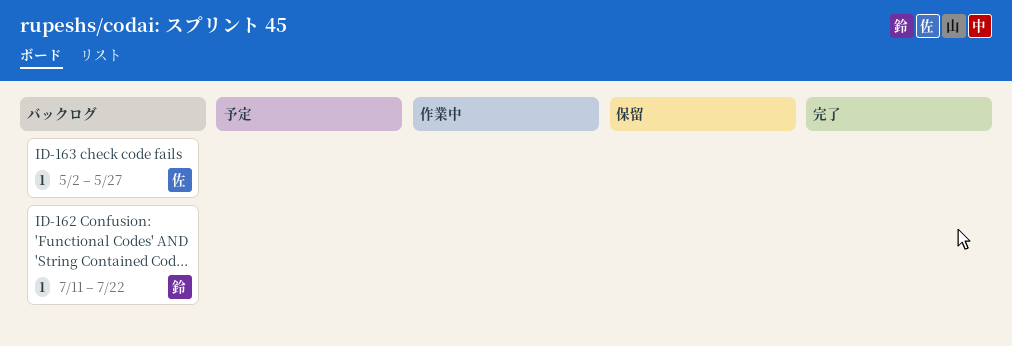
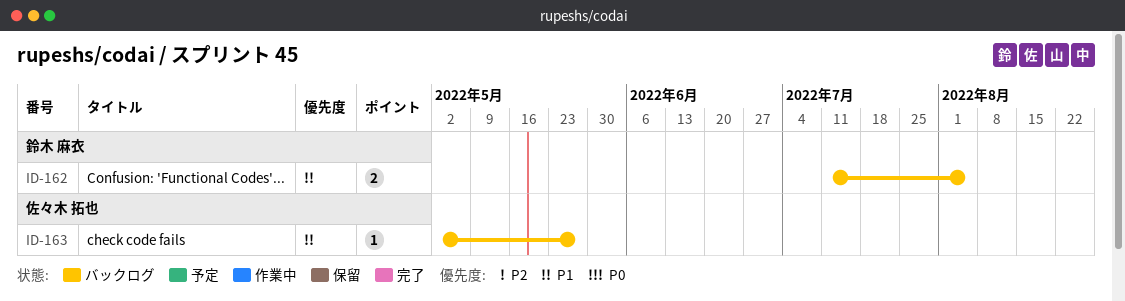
ID-162, estimate: 1 -> 2
ID-162, due: Jul 22 -> Aug 5

